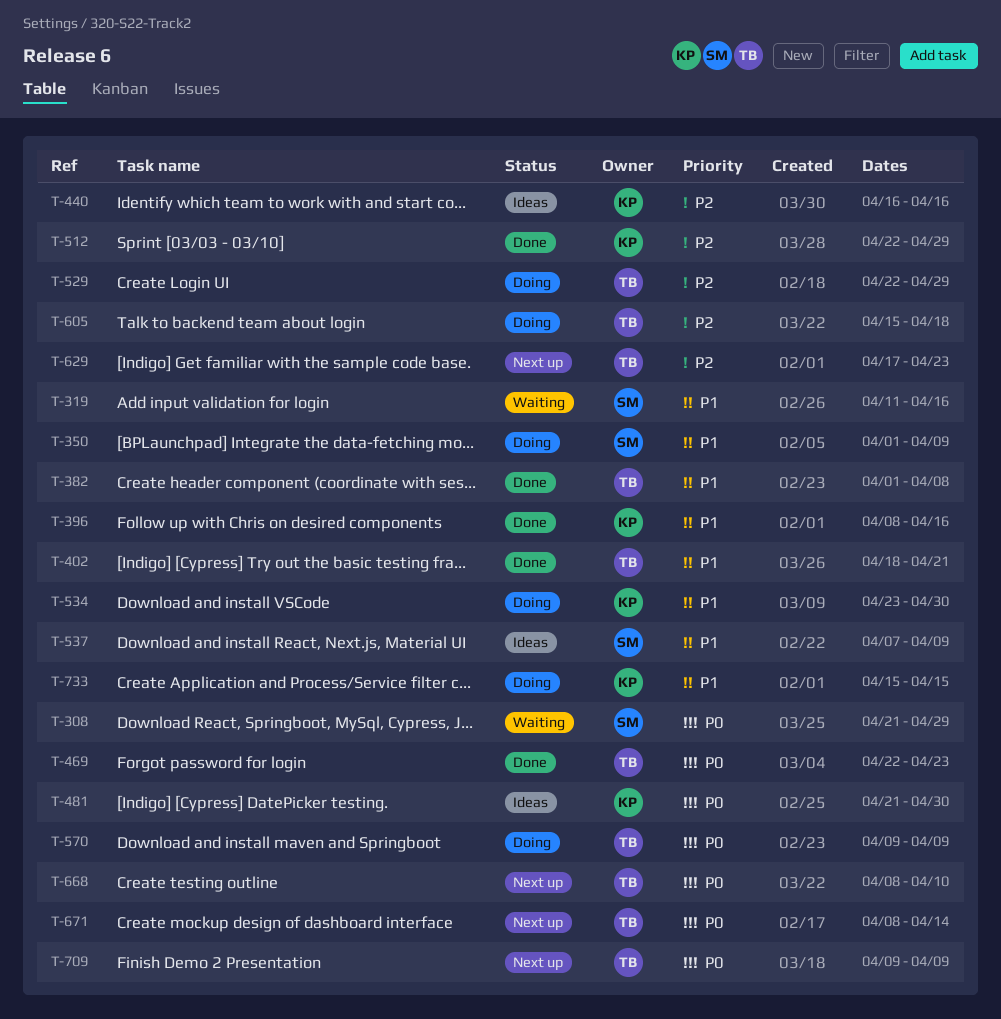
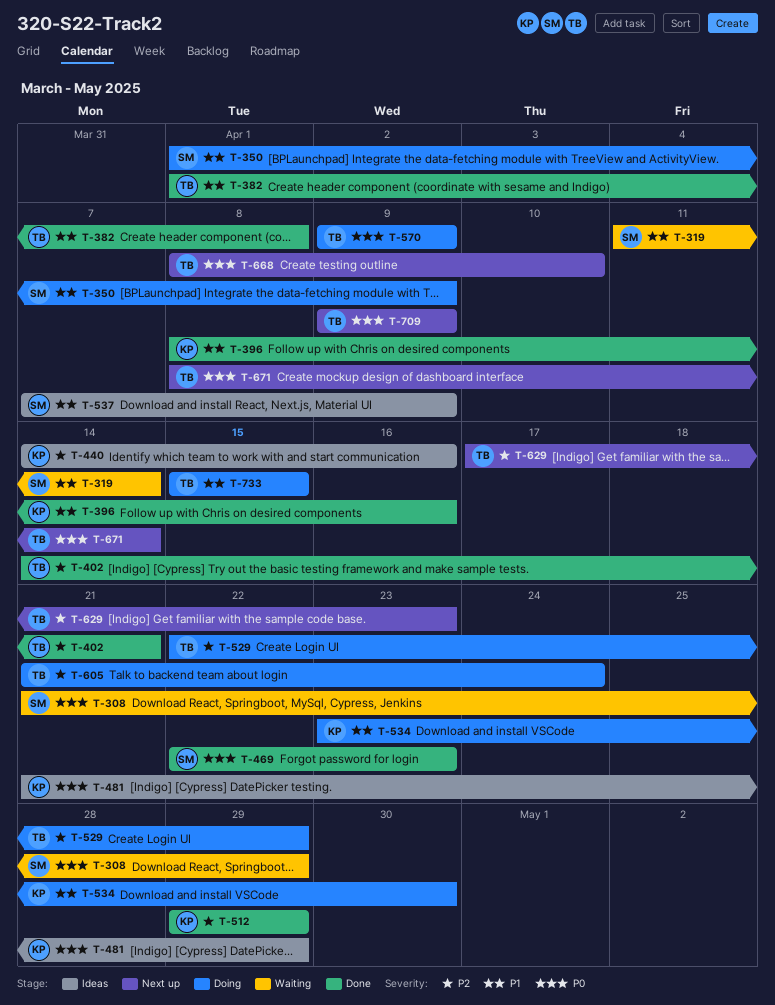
T-319, due: Apr 16 -> Apr 14
T-402, priority: P1 -> P2
T-402, start: Apr 18 -> Apr 14
T-440, start: Apr 16 -> Apr 14
T-469, owner: TB -> SM
T-481, due: Apr 30 -> Apr 29
T-512, start: Apr 22 -> Apr 29
T-605, start: Apr 15 -> Apr 21
T-605, due: Apr 18 -> Apr 24
T-733, owner: KP -> TB

